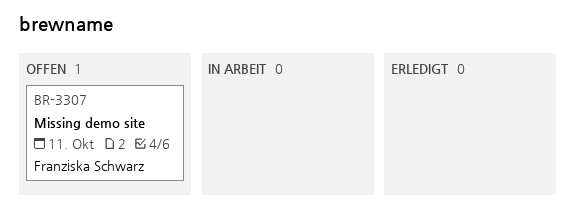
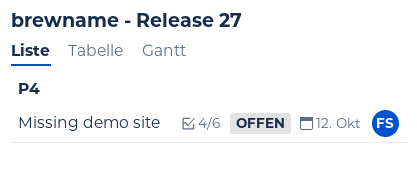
Missing demo site, due: Oct 11 -> Oct 12

